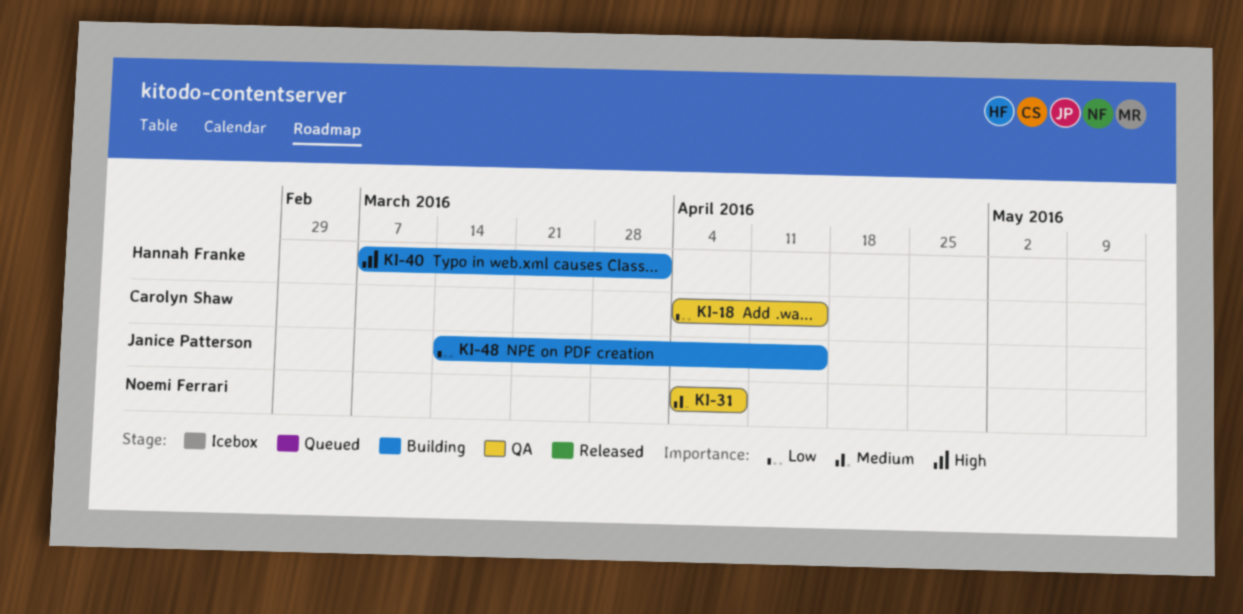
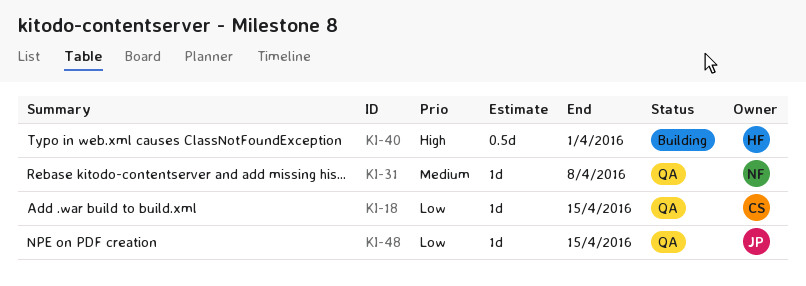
KI-48, status: Building -> QA

